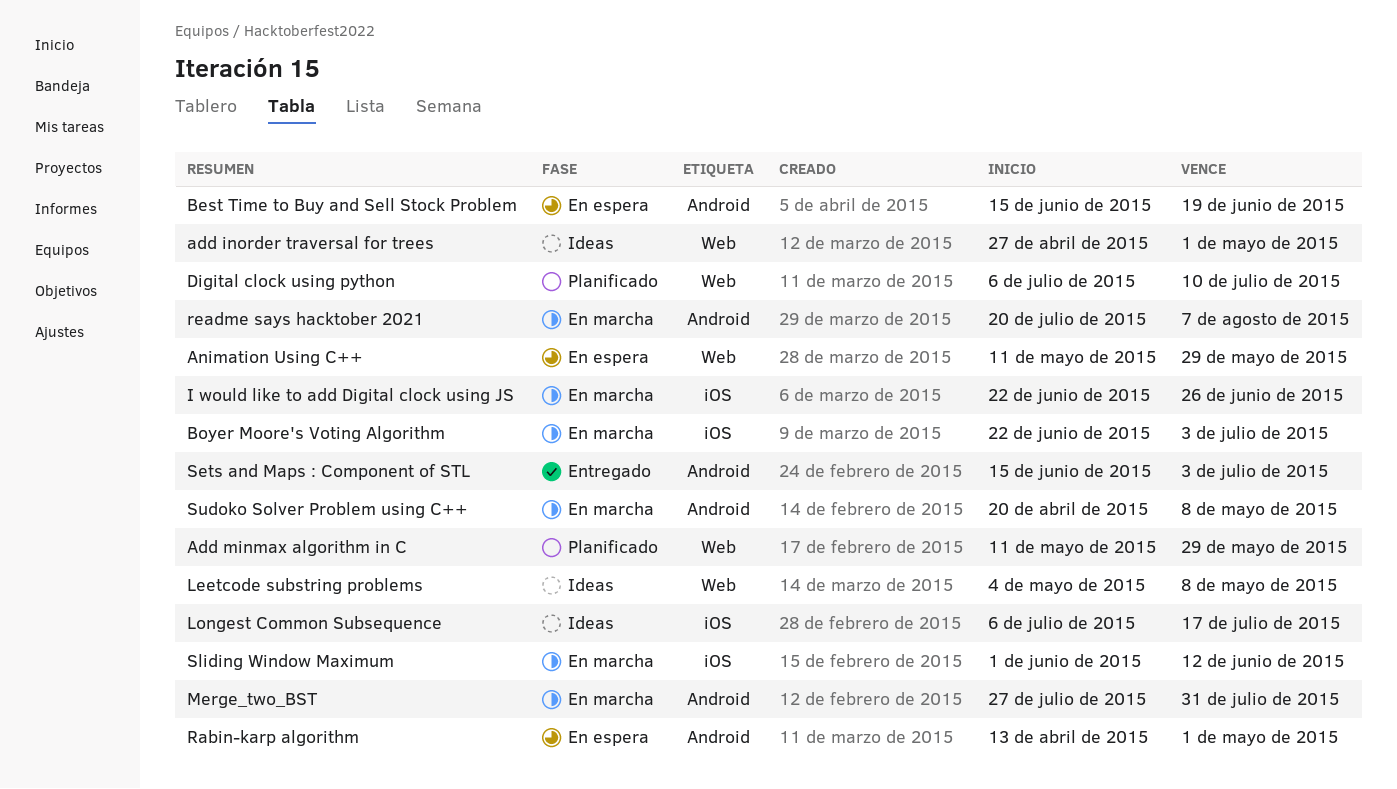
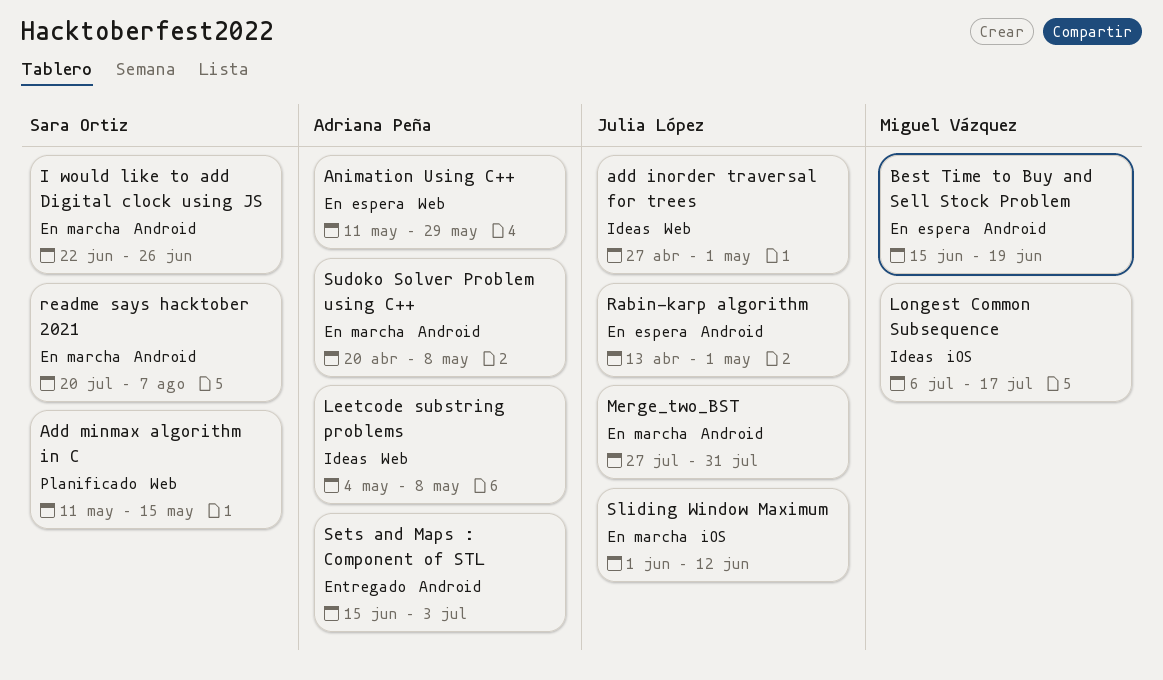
Add minmax algorithm in C, due: May 29 -> May 15
Boyer Moore's Voting Algorithm: present -> none
Digital clock using python: present -> none
I would like to add Digital clock using JS, label: iOS -> Android

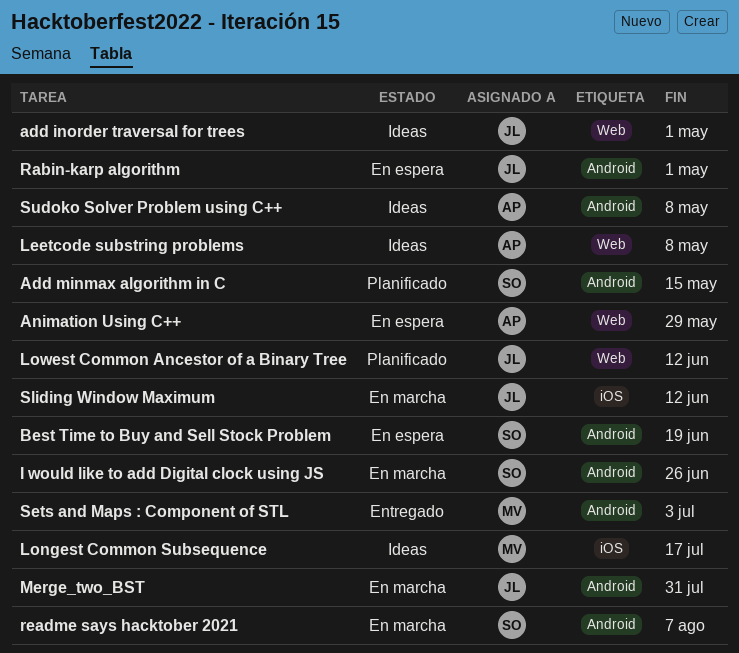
Add minmax algorithm in C, label: Web -> Android
Best Time to Buy and Sell Stock Problem, owner: Miguel Vázquez -> Sara Ortiz
Lowest Common Ancestor of a Binary Tree: none -> present
Sets and Maps : Component of STL, owner: Adriana Peña -> Miguel Vázquez
Sudoko Solver Problem using C++, status: En marcha -> Ideas

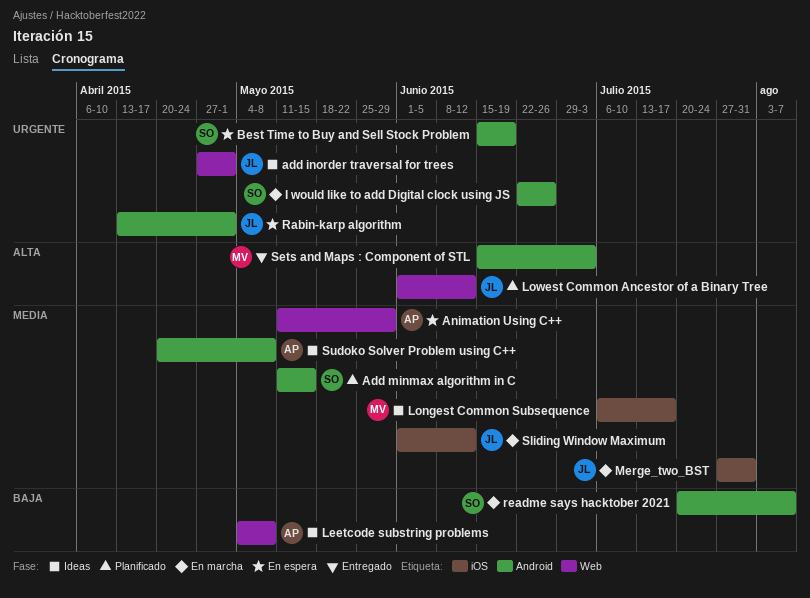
Merge_two_BST, label: Android -> iOS

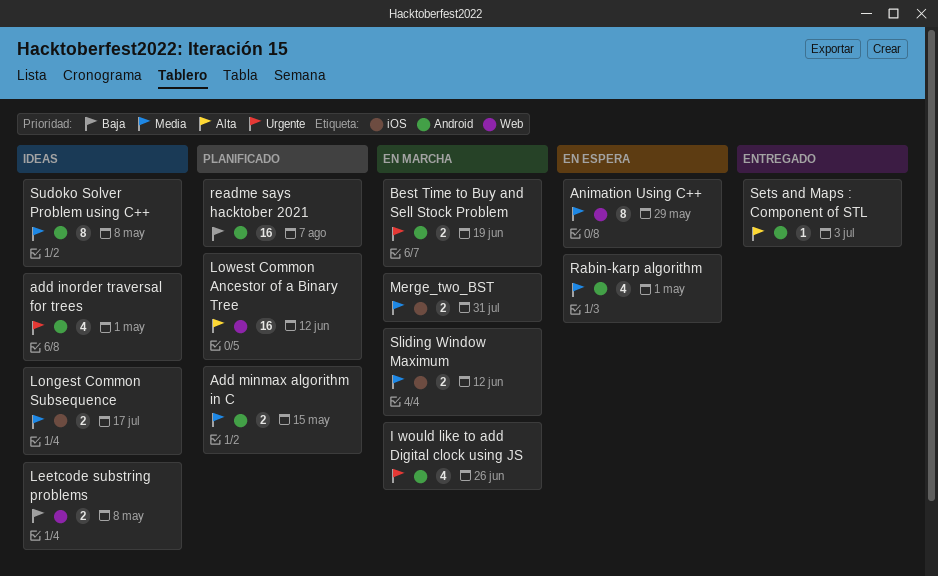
add inorder traversal for trees, label: Web -> Android
Best Time to Buy and Sell Stock Problem, status: En espera -> En marcha
Rabin-karp algorithm, priority: Urgente -> Media
readme says hacktober 2021, status: En marcha -> Planificado

